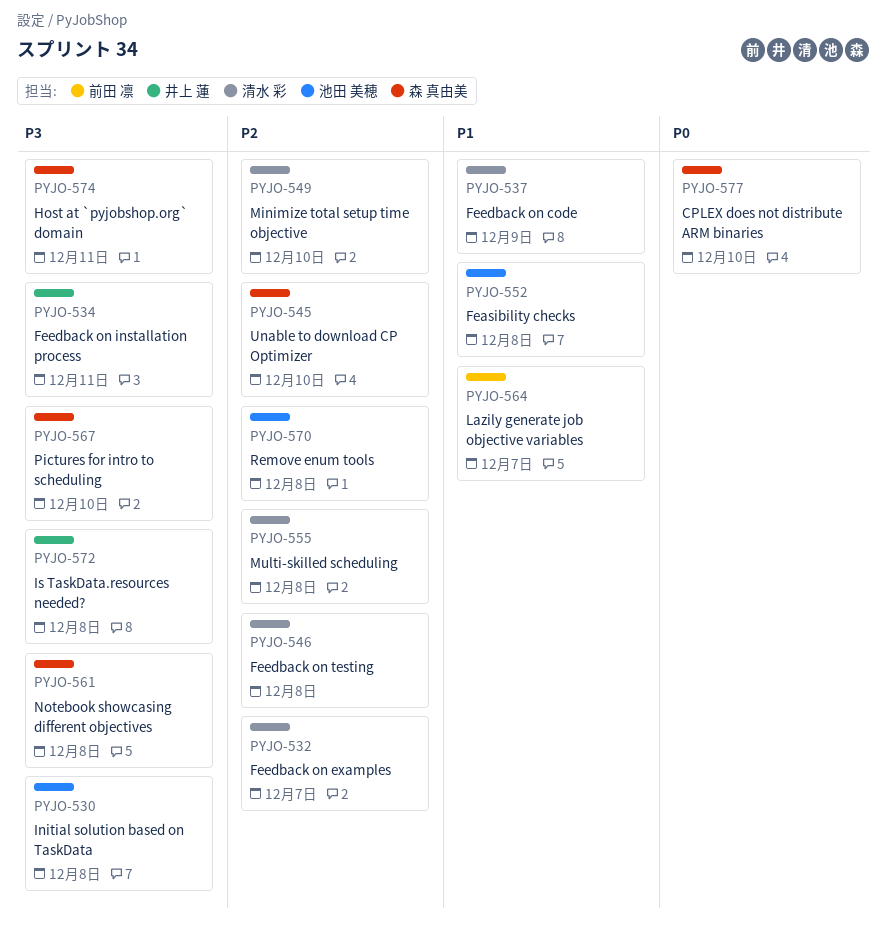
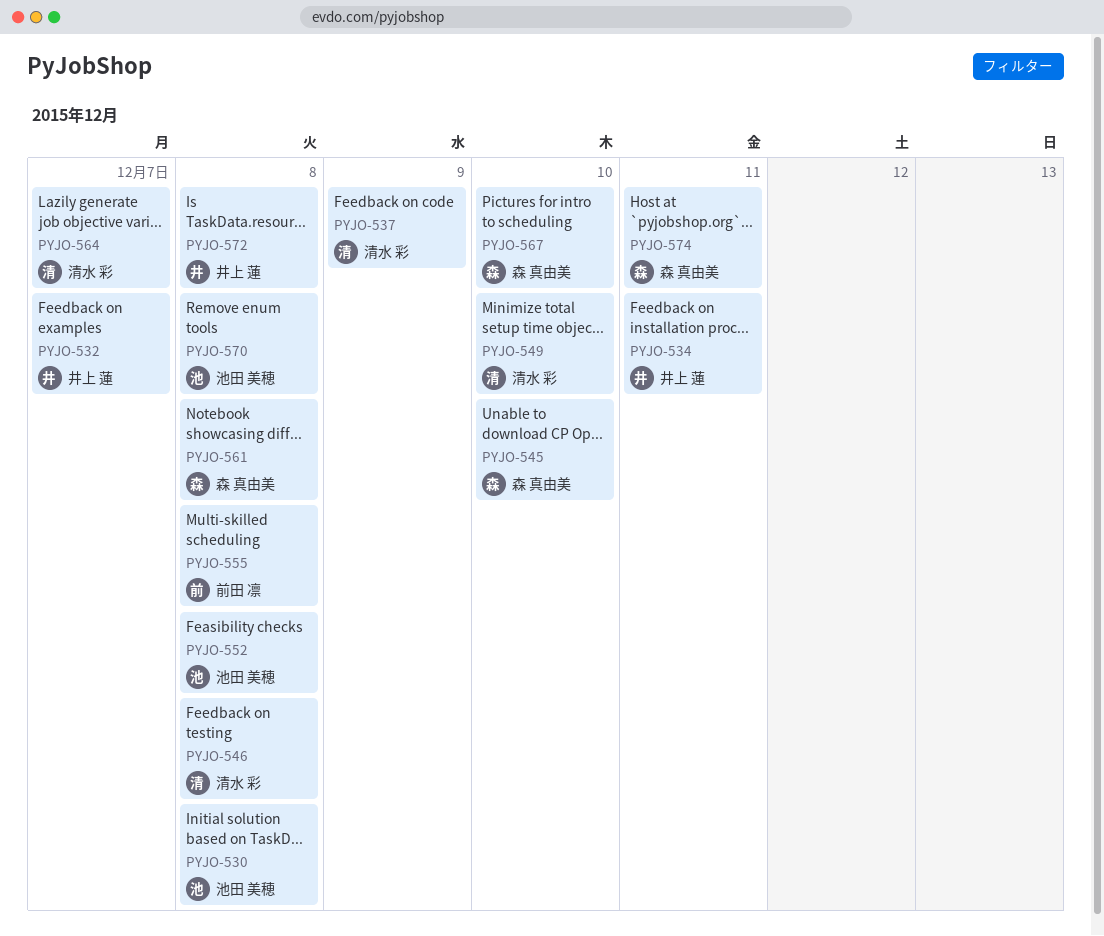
PYJO-532, owner: 清水 彩 -> 井上 蓮
PYJO-555, owner: 清水 彩 -> 前田 凛
PYJO-564, owner: 前田 凛 -> 清水 彩
PYJO-577: present -> none

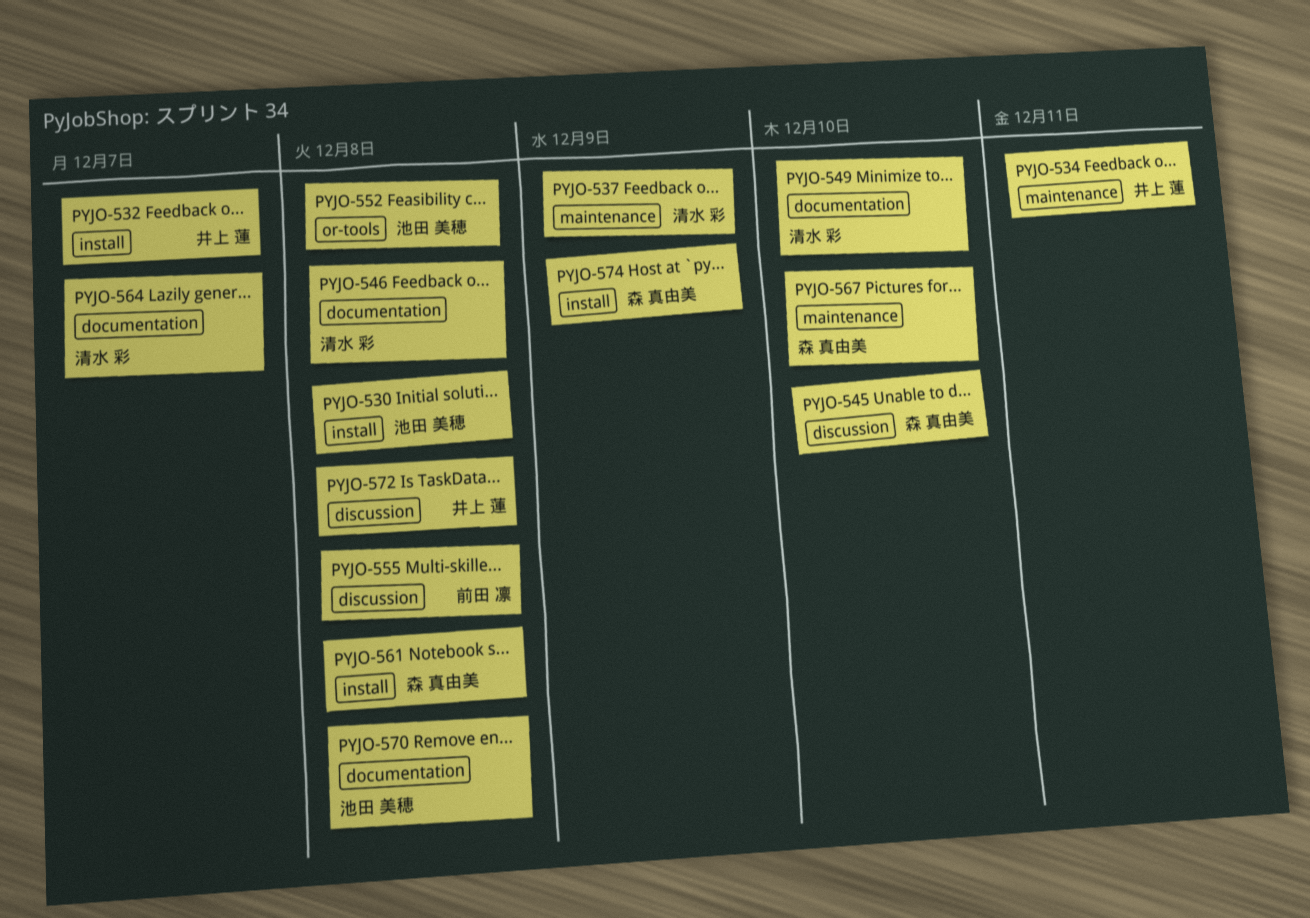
PYJO-574, due: Dec 11 -> Dec 9

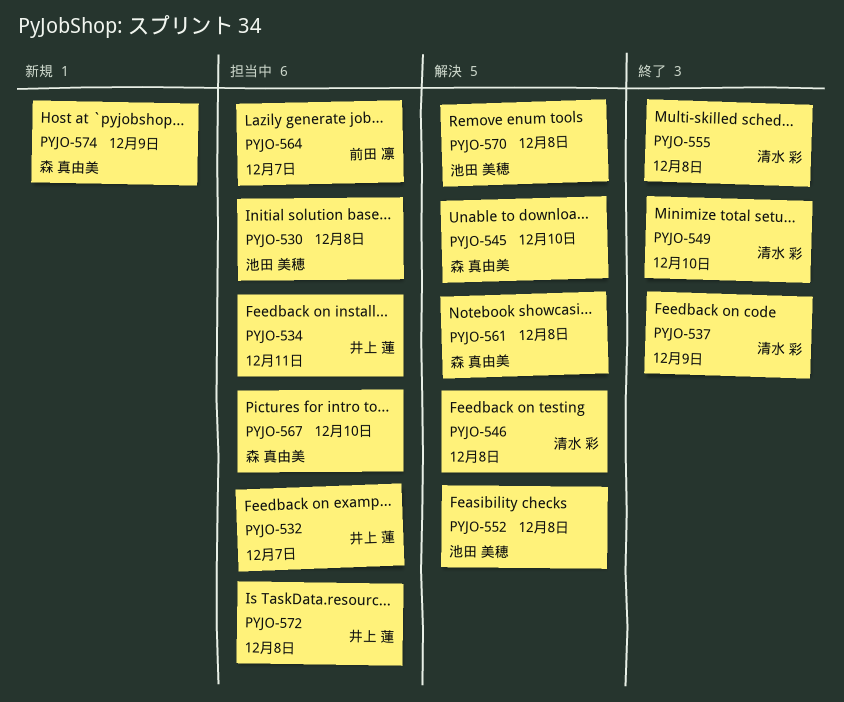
PYJO-555, owner: 前田 凛 -> 清水 彩
PYJO-564, owner: 清水 彩 -> 前田 凛

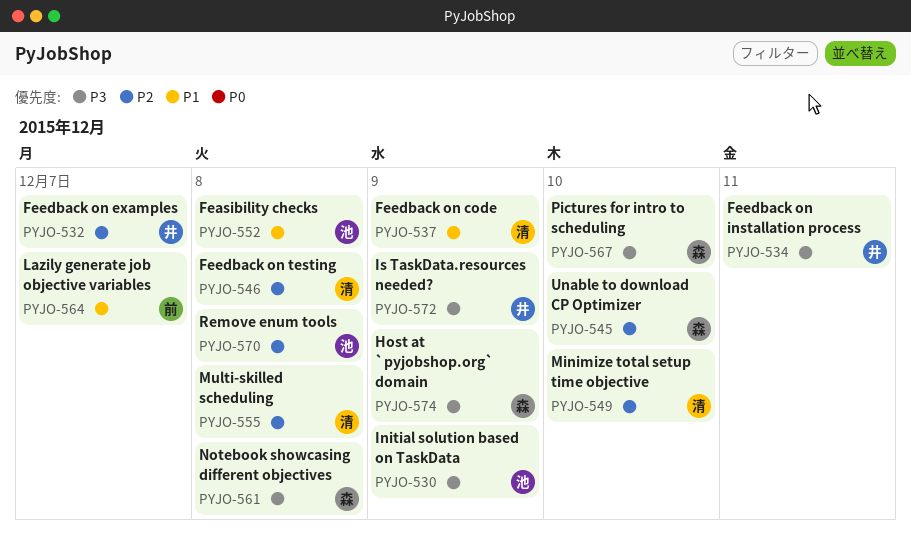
PYJO-530, due: Dec 8 -> Dec 9
PYJO-572, due: Dec 8 -> Dec 9

